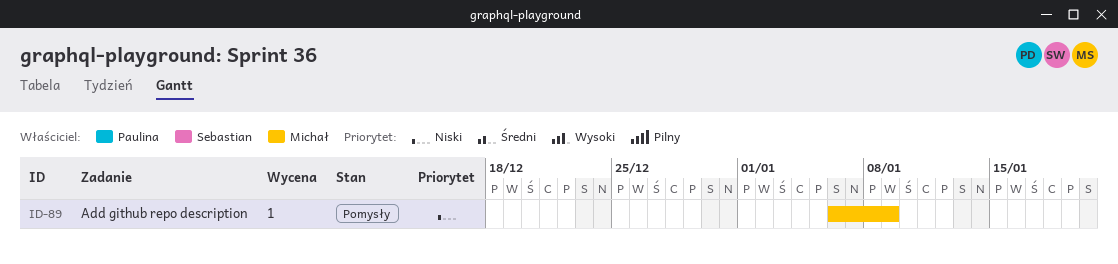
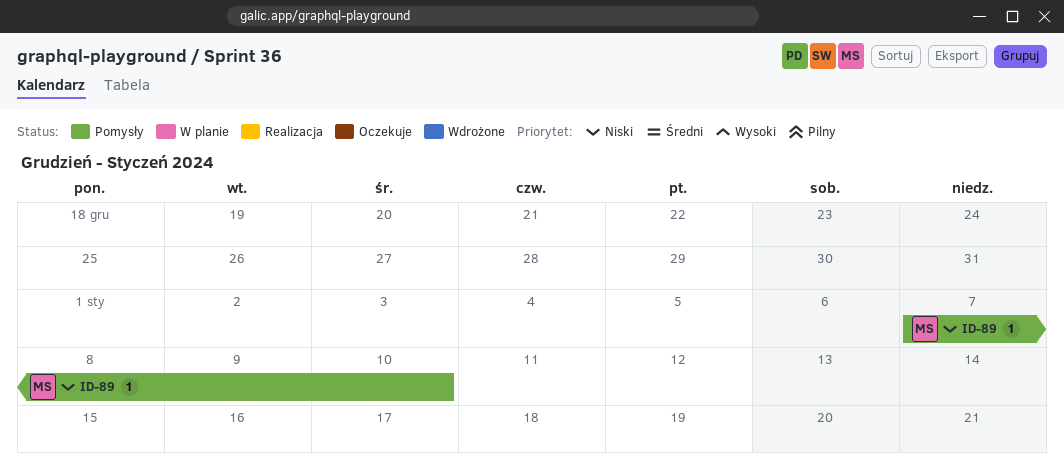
ID-89, start: Jan 6 -> Jan 7
ID-89, due: Jan 9 -> Jan 10

